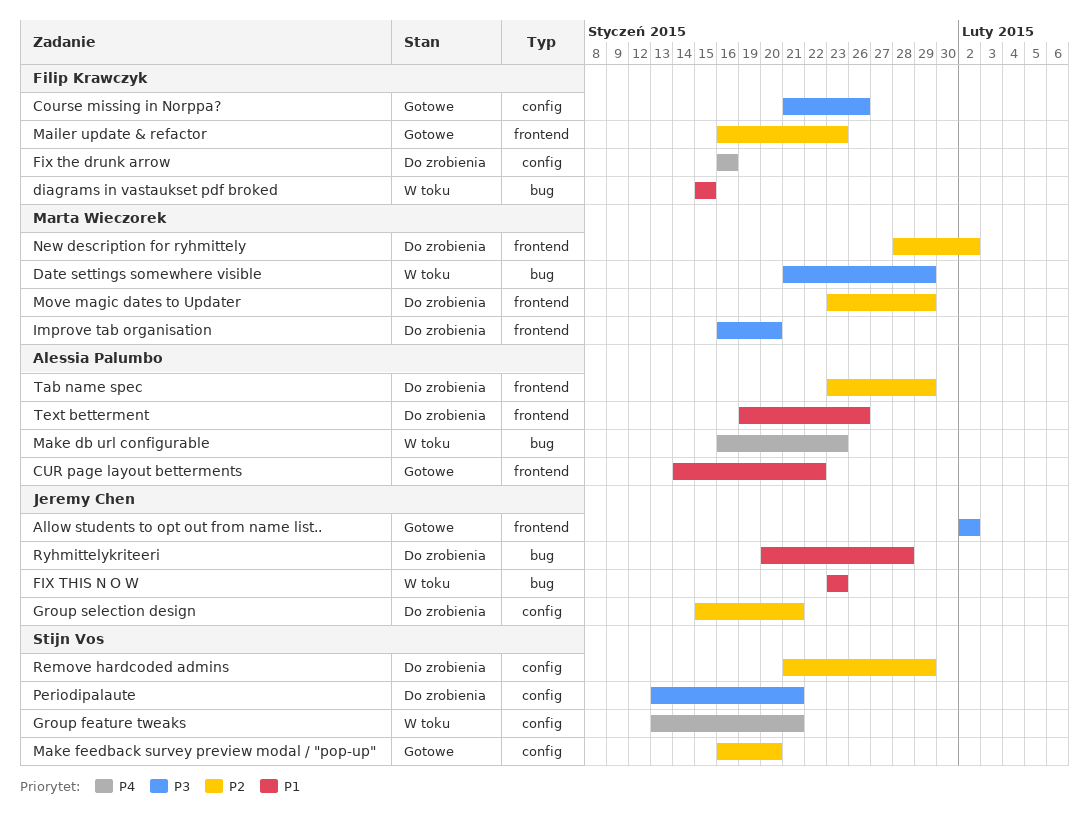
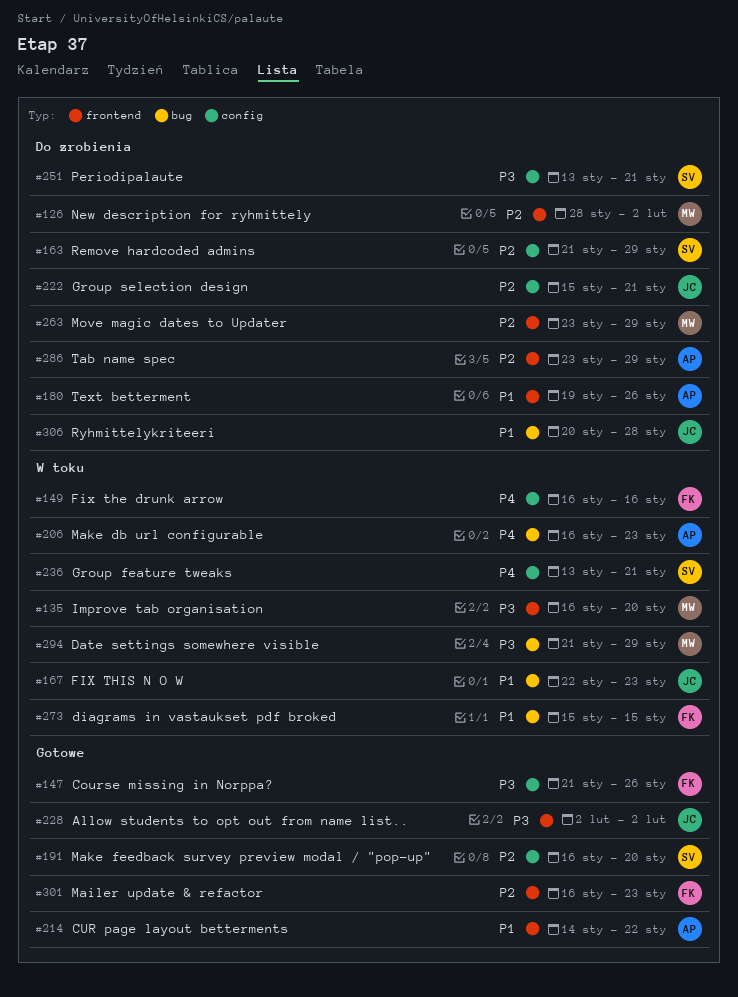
Fix the drunk arrow, status: Do zrobienia -> W toku
FIX THIS N O W, start: Jan 23 -> Jan 22
Improve tab organisation, status: Do zrobienia -> W toku

